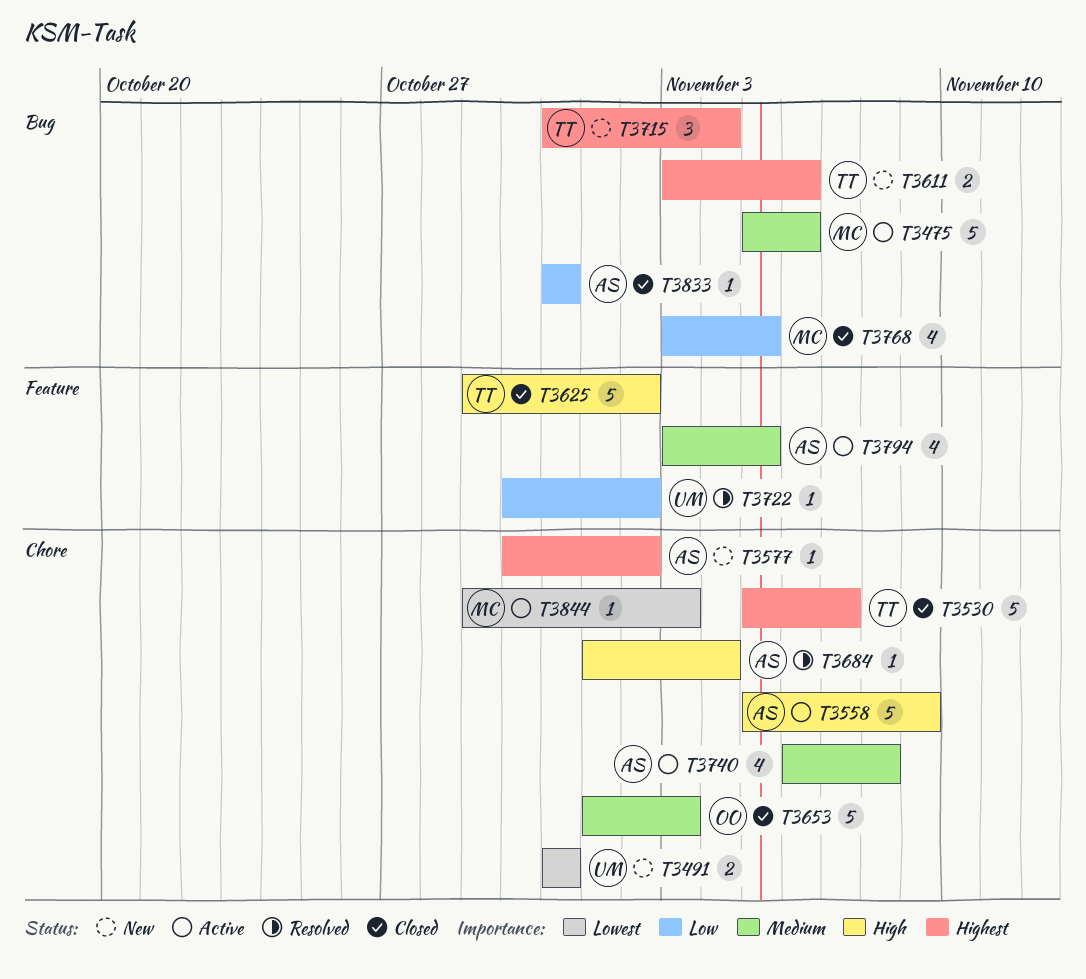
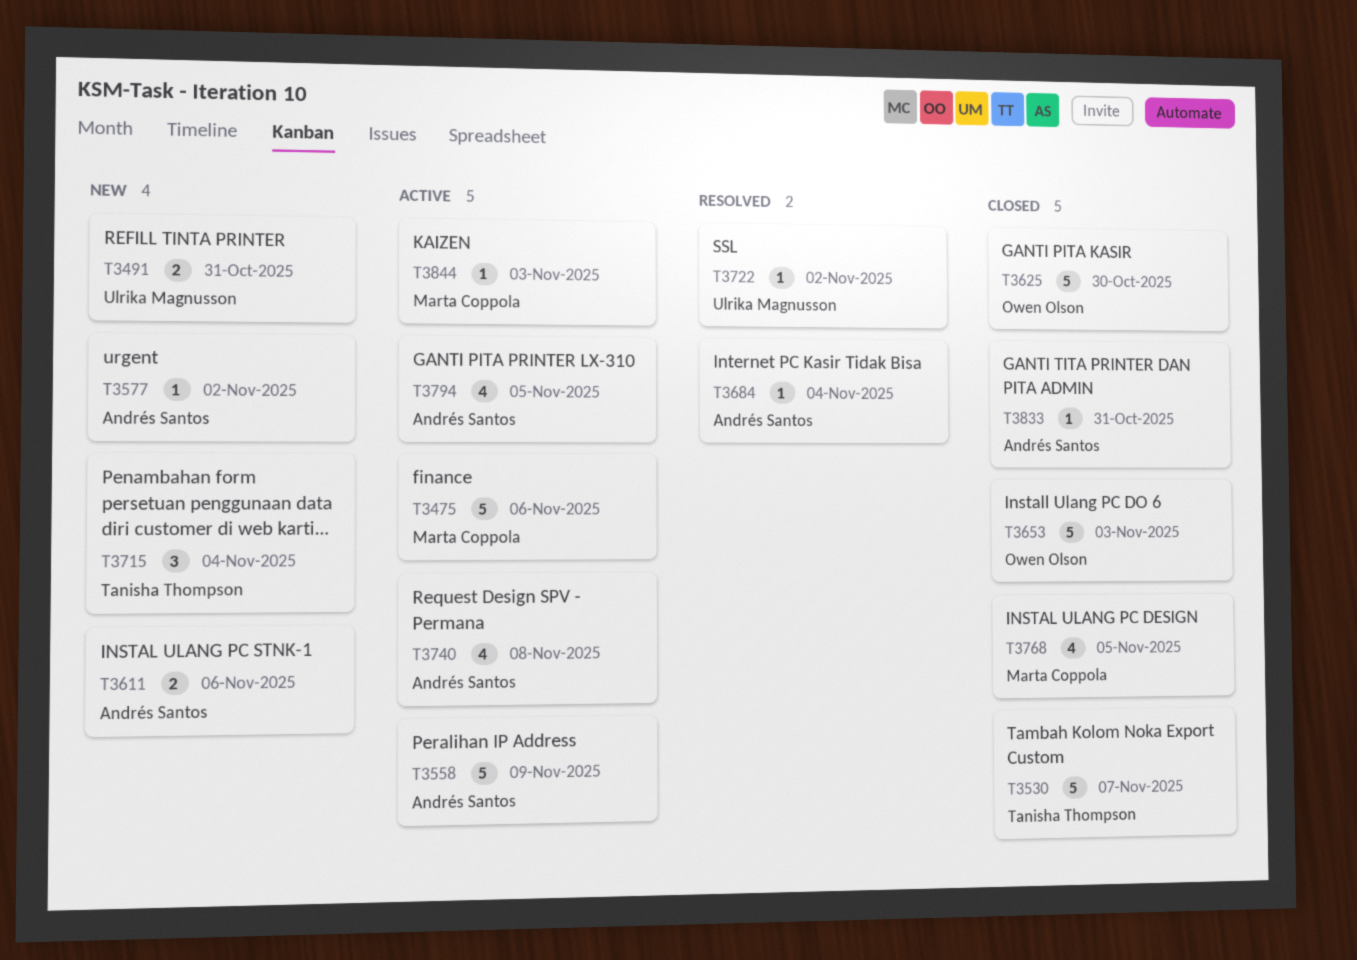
T3611, owner: Tanisha Thompson -> Andrés Santos
T3625, owner: Tanisha Thompson -> Owen Olson
T3625, due: Nov 2 -> Oct 30

